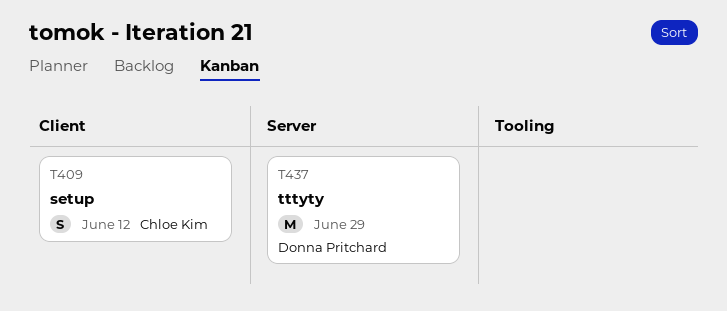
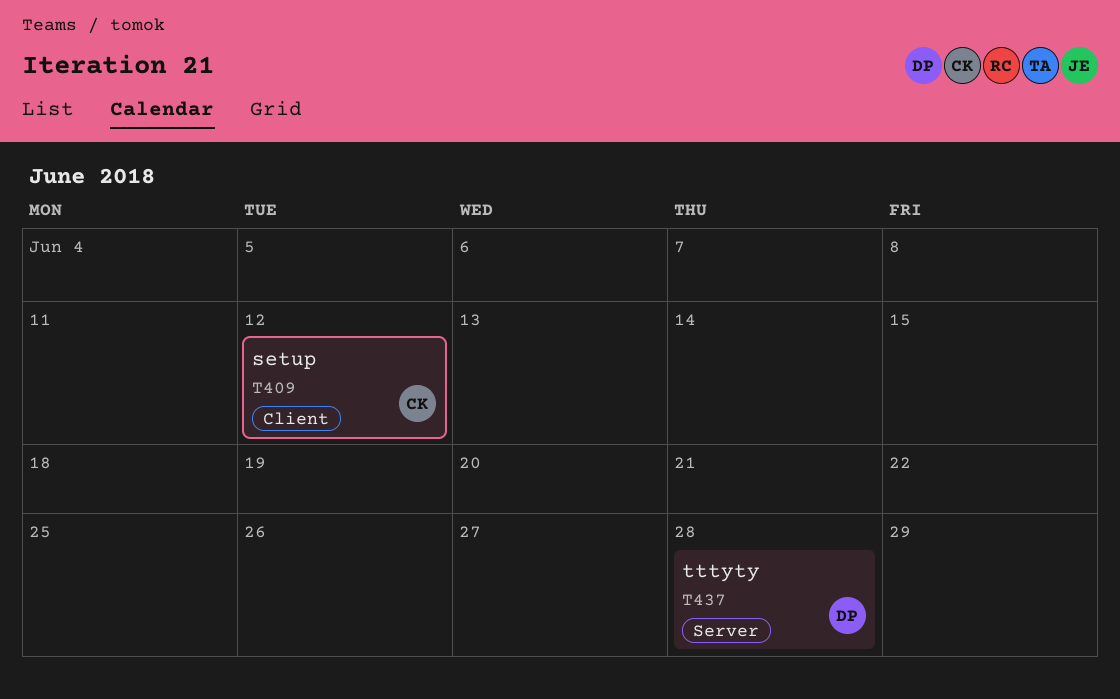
T437, due: Jun 29 -> Jun 28

